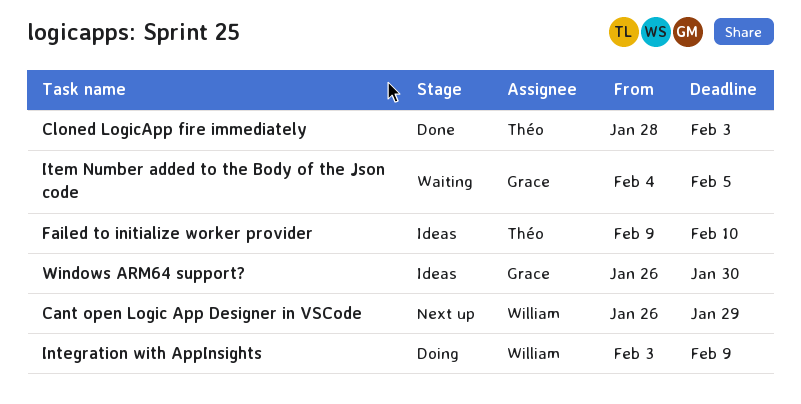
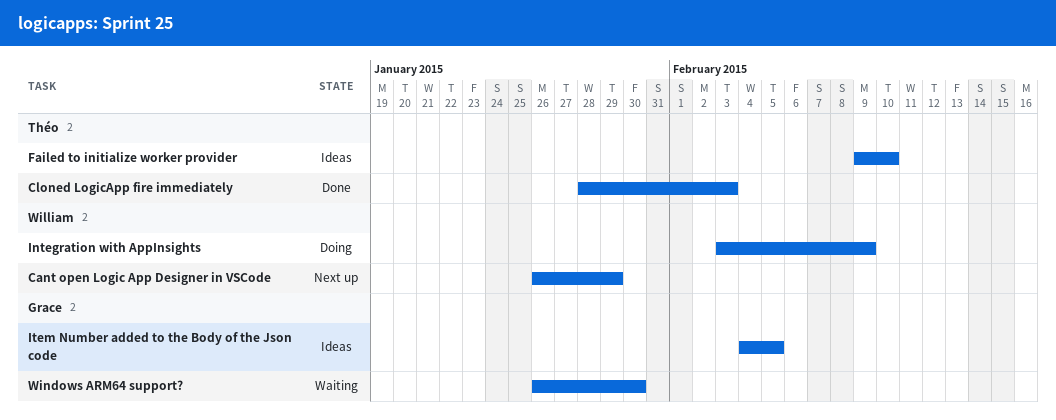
Item Number added to the Body of the Json code, status: Waiting -> Ideas
Windows ARM64 support?, status: Ideas -> Waiting

